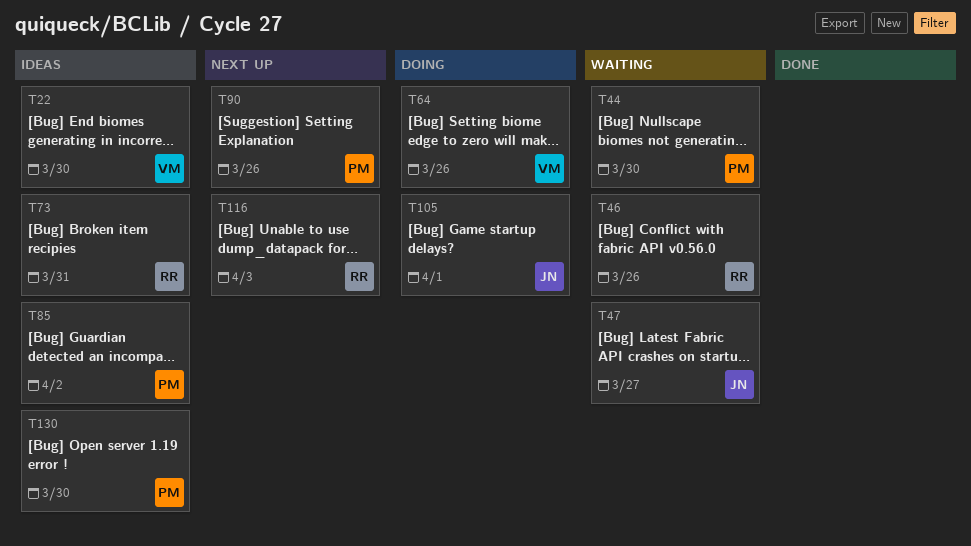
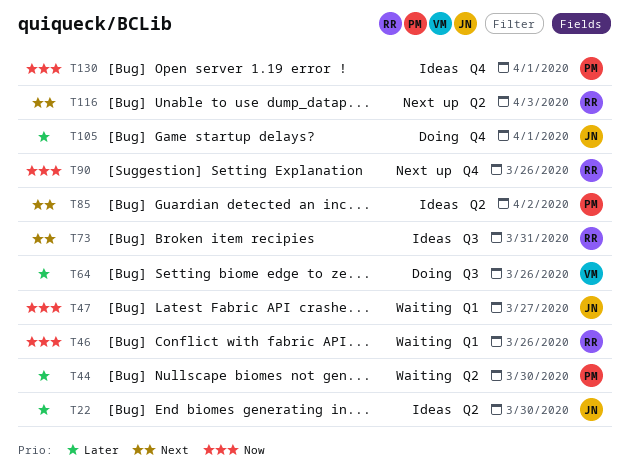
T22, owner: VM -> JN
T90, owner: PM -> RR
T130, due: Mar 30 -> Apr 1

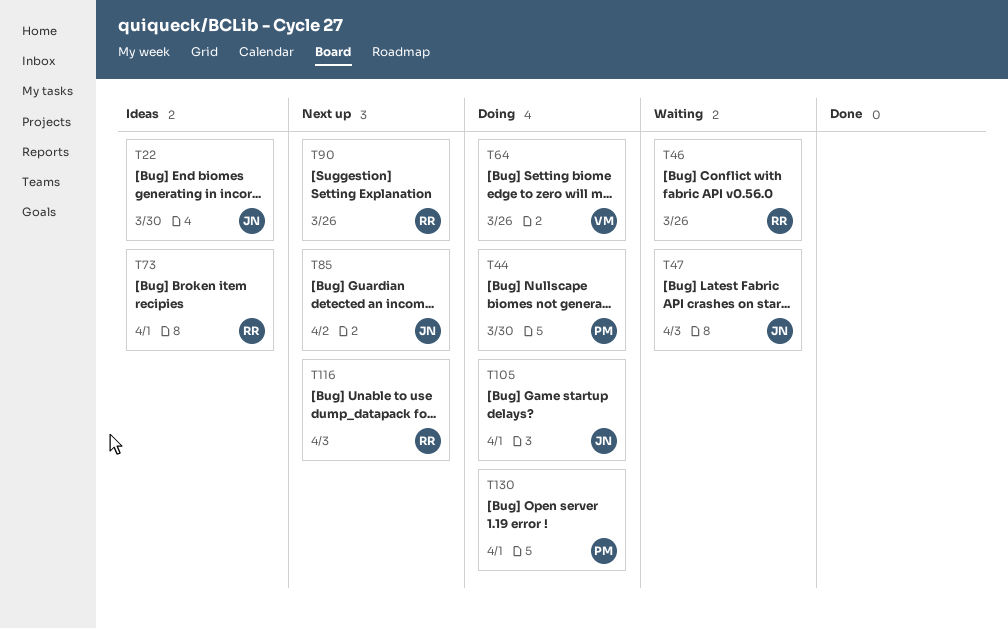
T44, status: Waiting -> Doing
T47, due: Mar 27 -> Apr 3
T73, due: Mar 31 -> Apr 1
T85, status: Ideas -> Next up
T85, owner: PM -> JN
T130, status: Ideas -> Doing

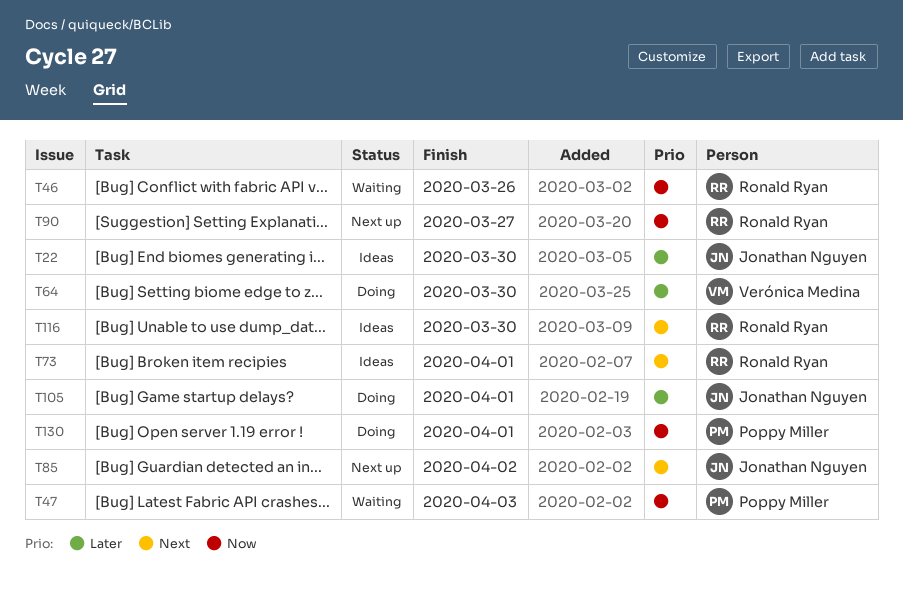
T44: present -> none
T47, owner: Jonathan Nguyen -> Poppy Miller
T64, due: Mar 26 -> Mar 30
T90, due: Mar 26 -> Mar 27
T116, status: Next up -> Ideas
T116, due: Apr 3 -> Mar 30

